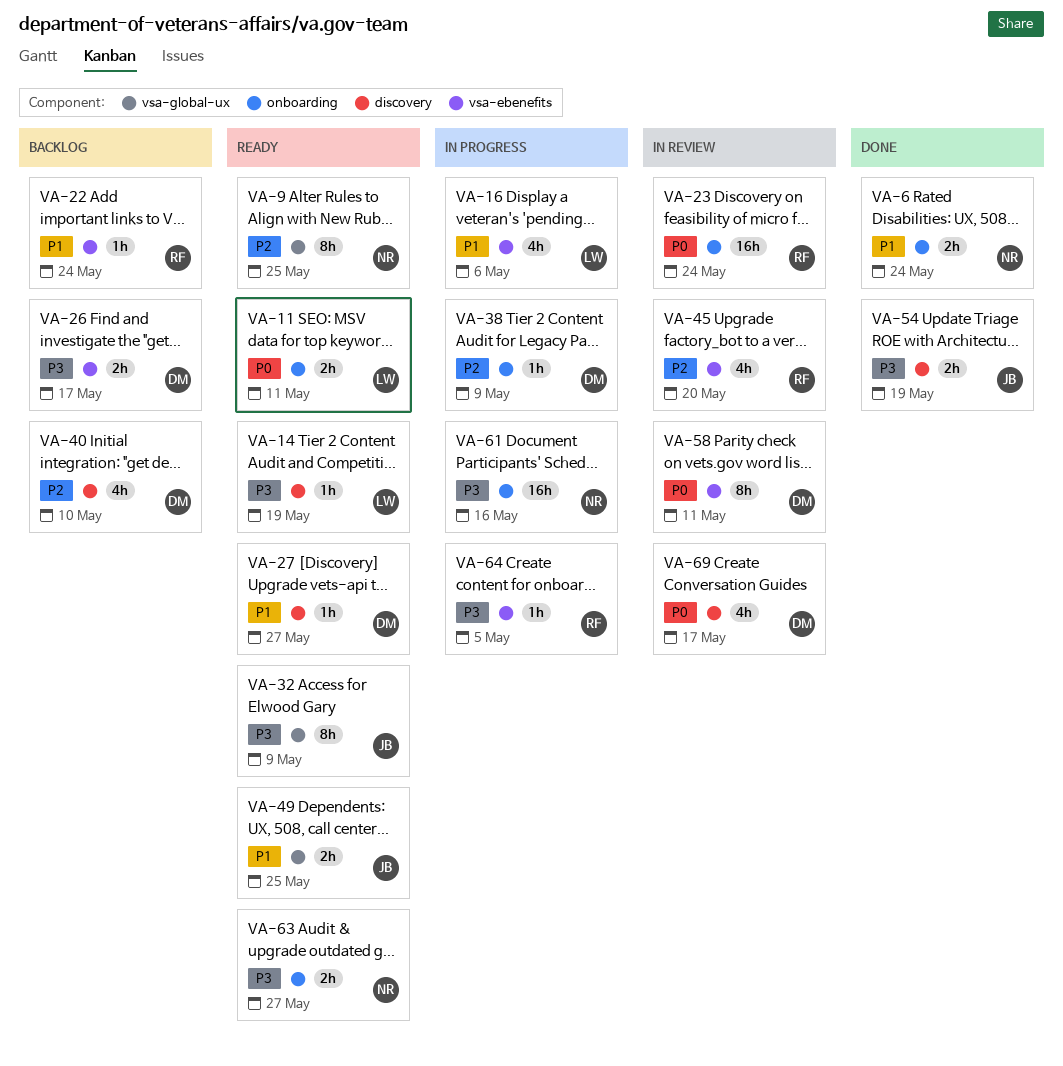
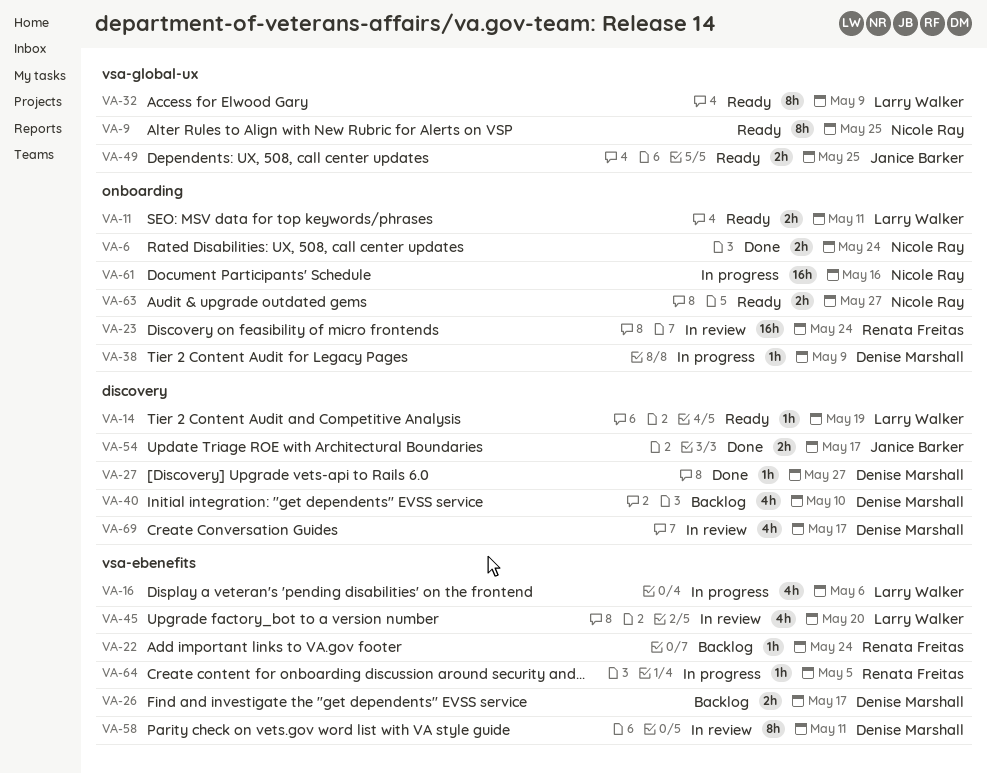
VA-27, status: Ready -> Done
VA-32, owner: Janice Barker -> Larry Walker
VA-45, owner: Renata Freitas -> Larry Walker
VA-54, due: May 19 -> May 17

